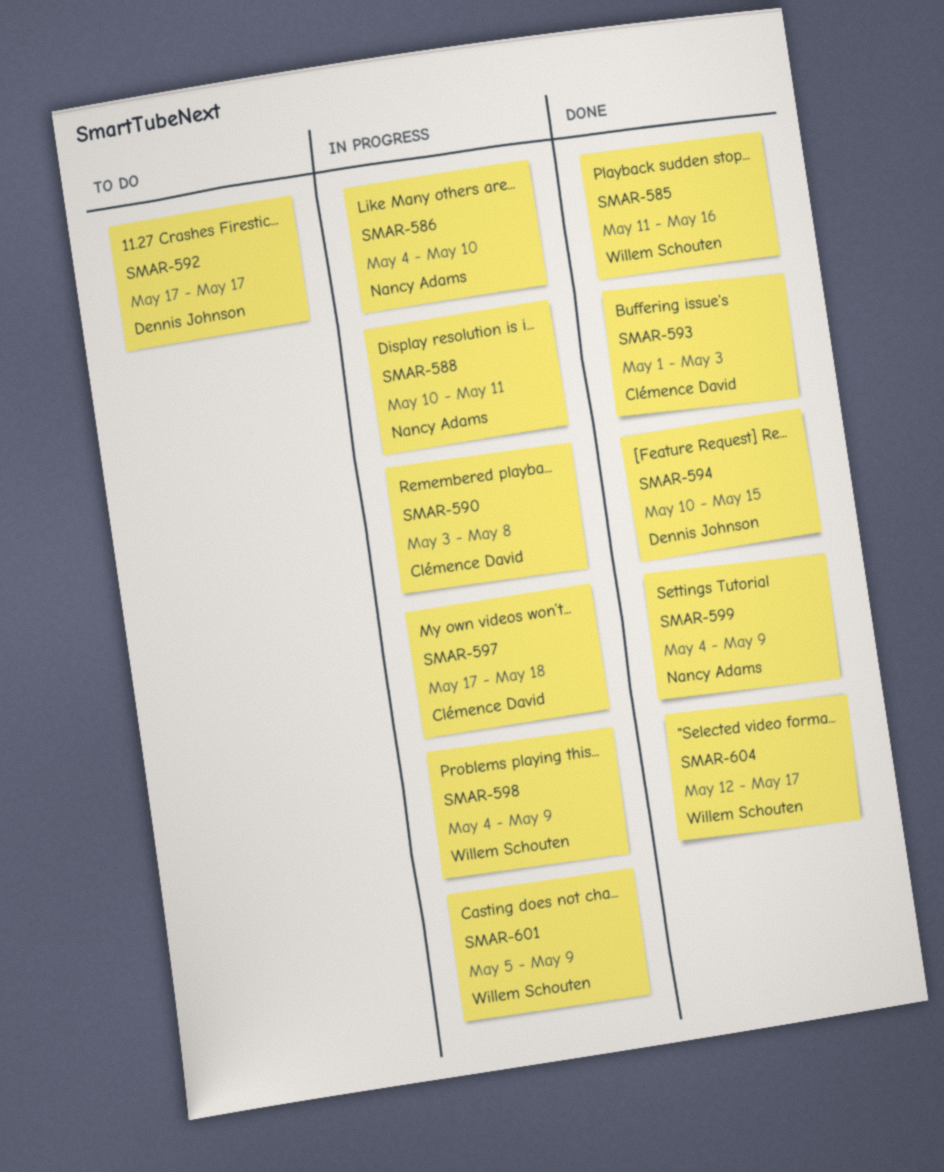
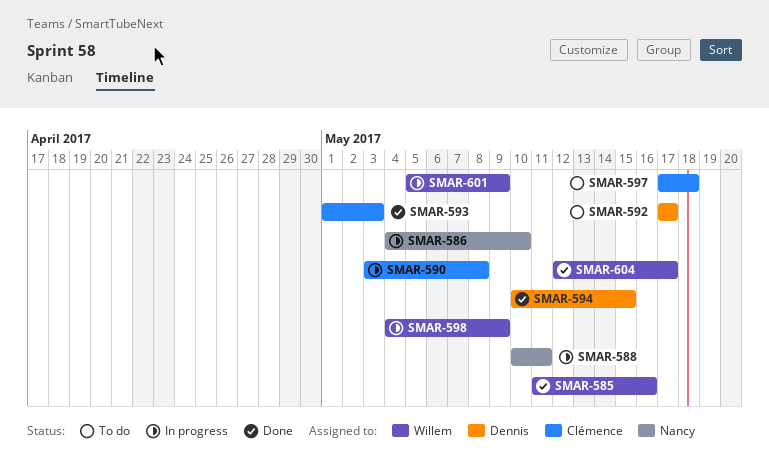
SMAR-597, status: In progress -> To do
SMAR-599: present -> none

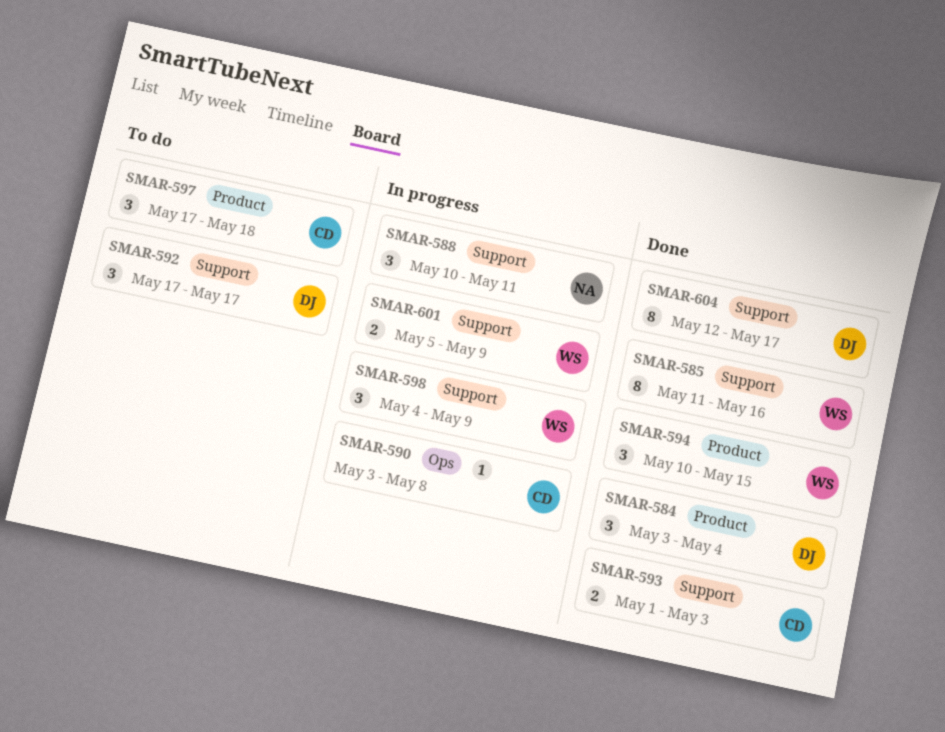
SMAR-584: none -> present
SMAR-586: present -> none
SMAR-594, owner: Dennis -> Willem
SMAR-604, owner: Willem -> Dennis

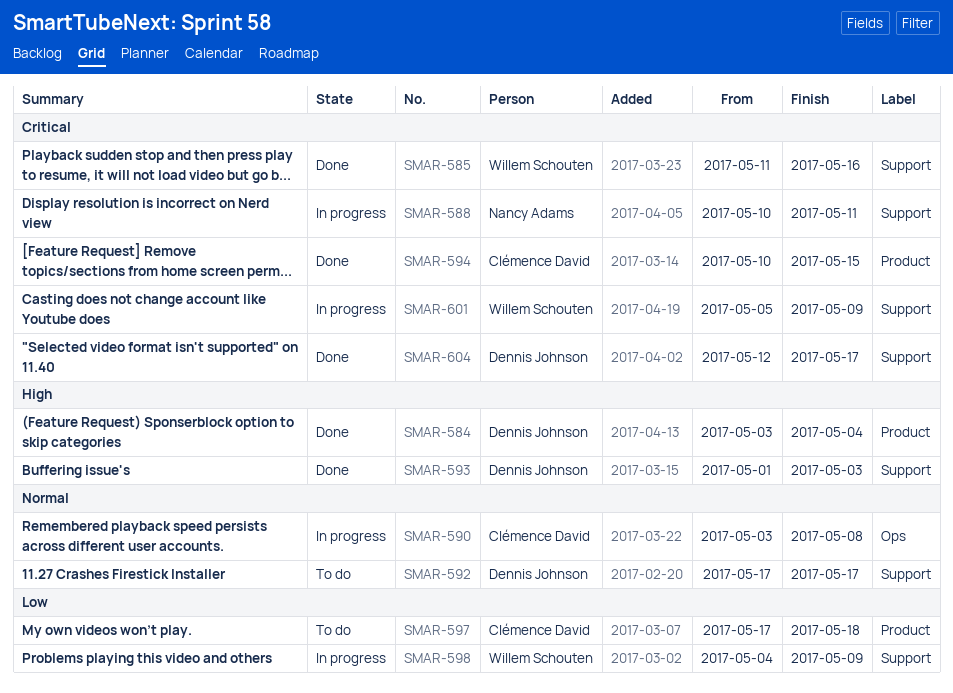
SMAR-593, owner: Clémence David -> Dennis Johnson
SMAR-594, owner: Willem Schouten -> Clémence David

